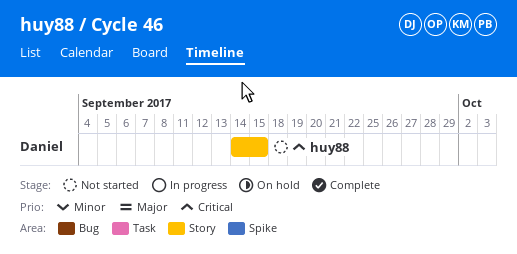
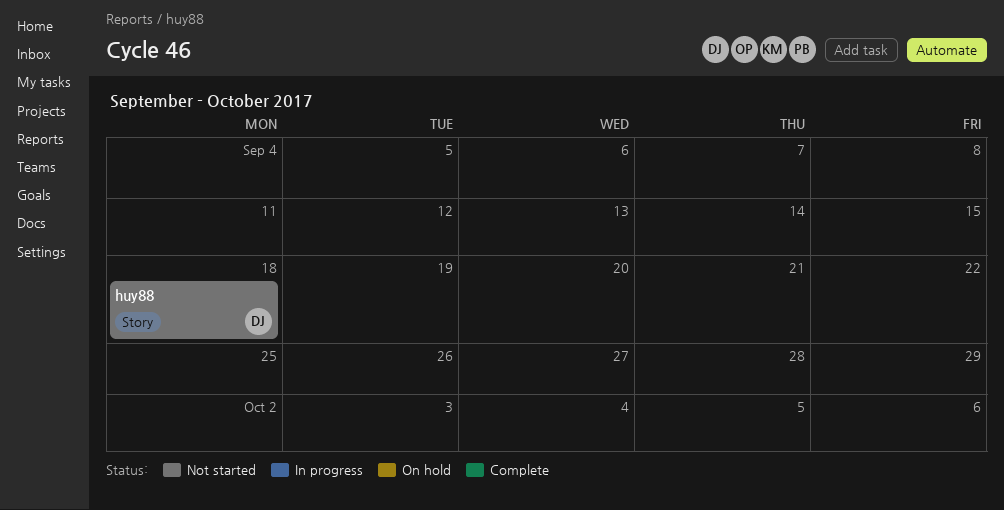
huy88, due: Sep 15 -> Sep 18

